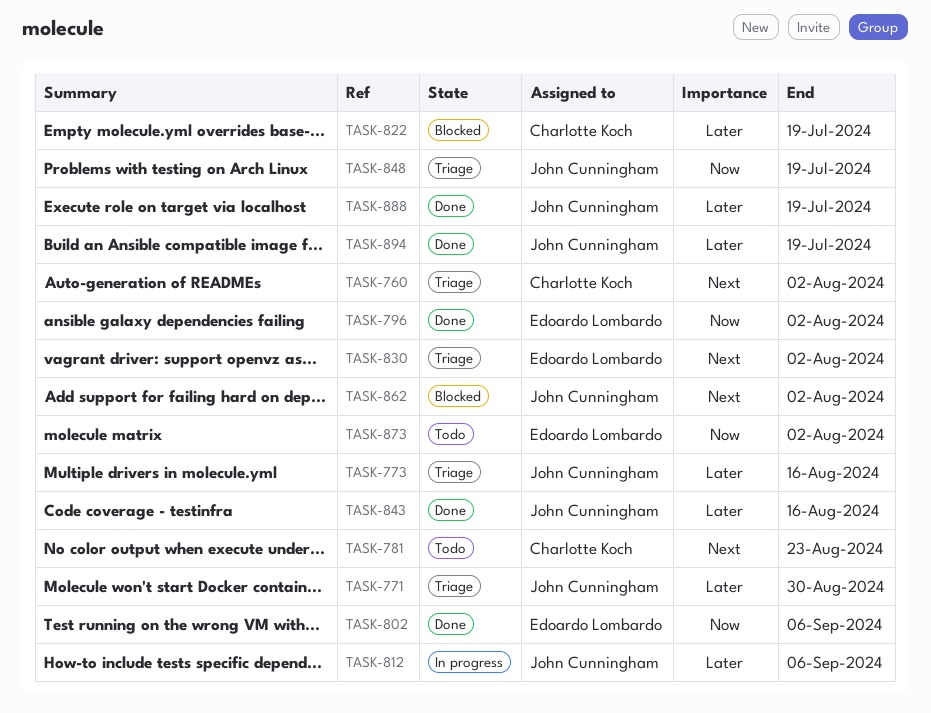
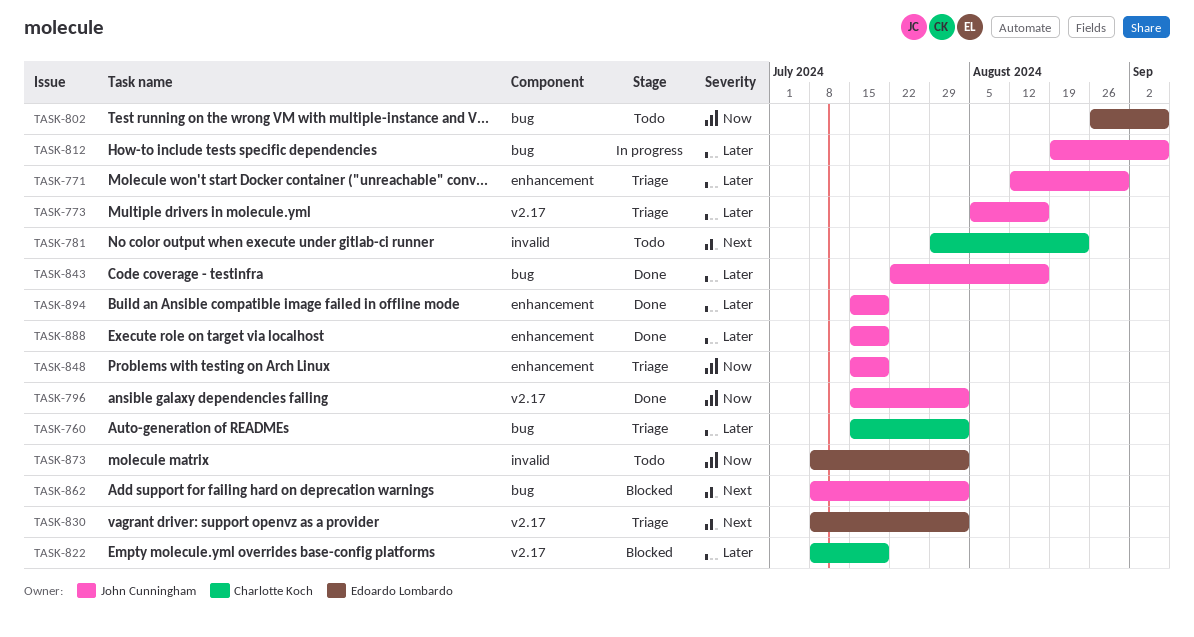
TASK-760, priority: Next -> Later
TASK-796, owner: Edoardo Lombardo -> John Cunningham
TASK-802, status: Done -> Todo

